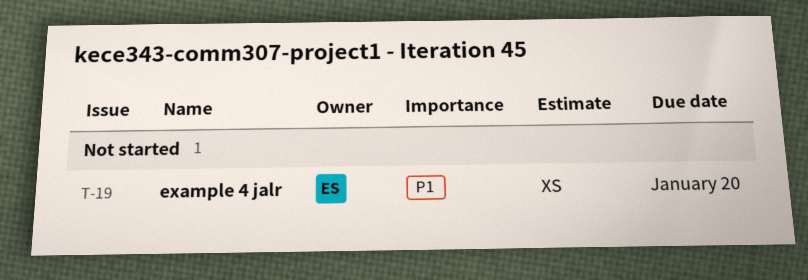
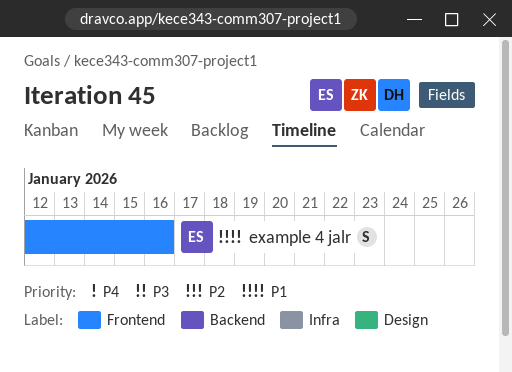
example 4 jalr, estimate: XS -> S
example 4 jalr, due: Jan 20 -> Jan 16

